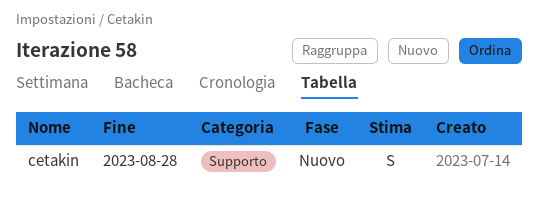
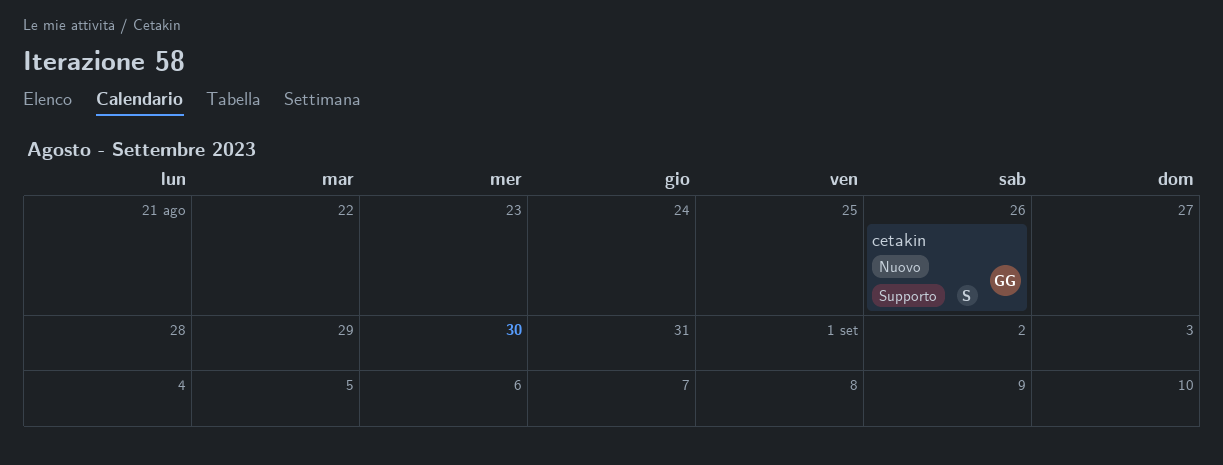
cetakin, due: Aug 28 -> Aug 26

